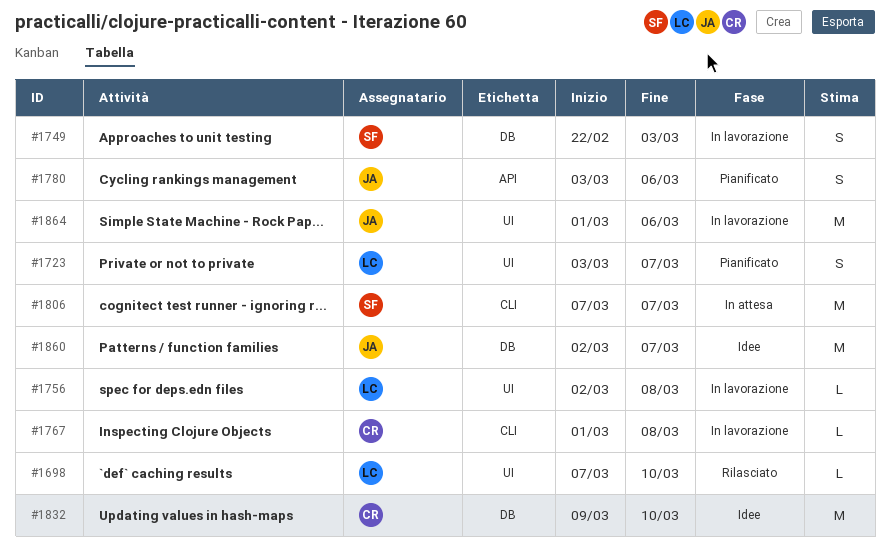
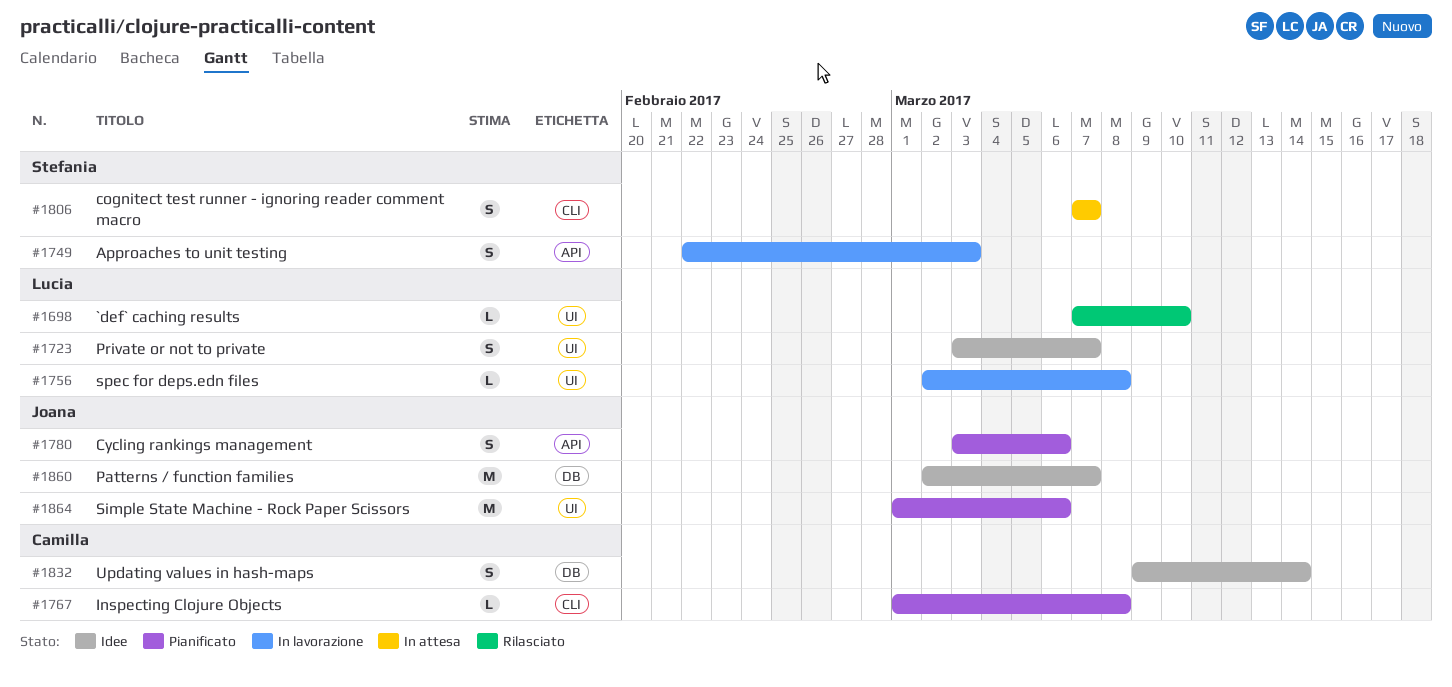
#1723, status: Pianificato -> Idee
#1749, label: DB -> API
#1767, status: In lavorazione -> Pianificato
#1806, estimate: M -> S
#1832, estimate: M -> S
#1832, due: Mar 10 -> Mar 14
#1864, status: In lavorazione -> Pianificato

